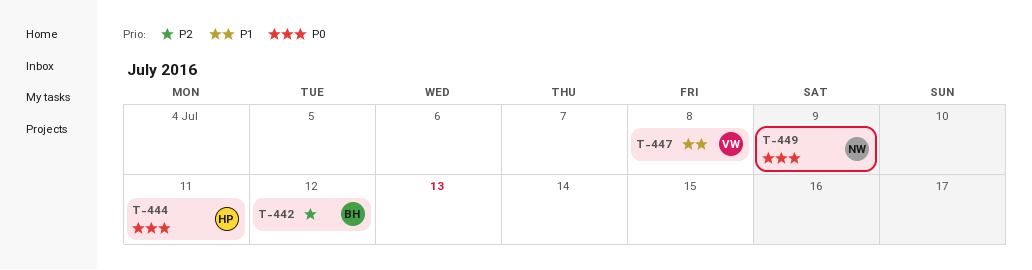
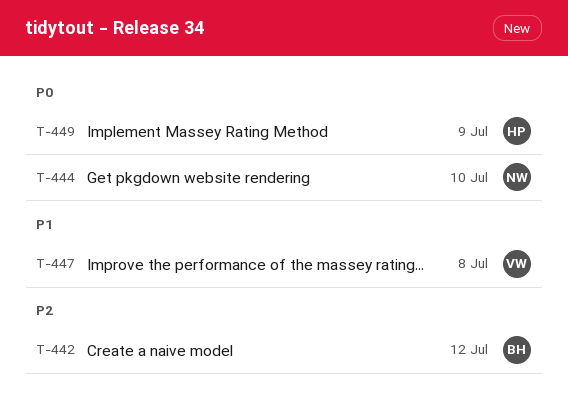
T-444, owner: HP -> NW
T-444, due: Jul 11 -> Jul 10
T-449, owner: NW -> HP

